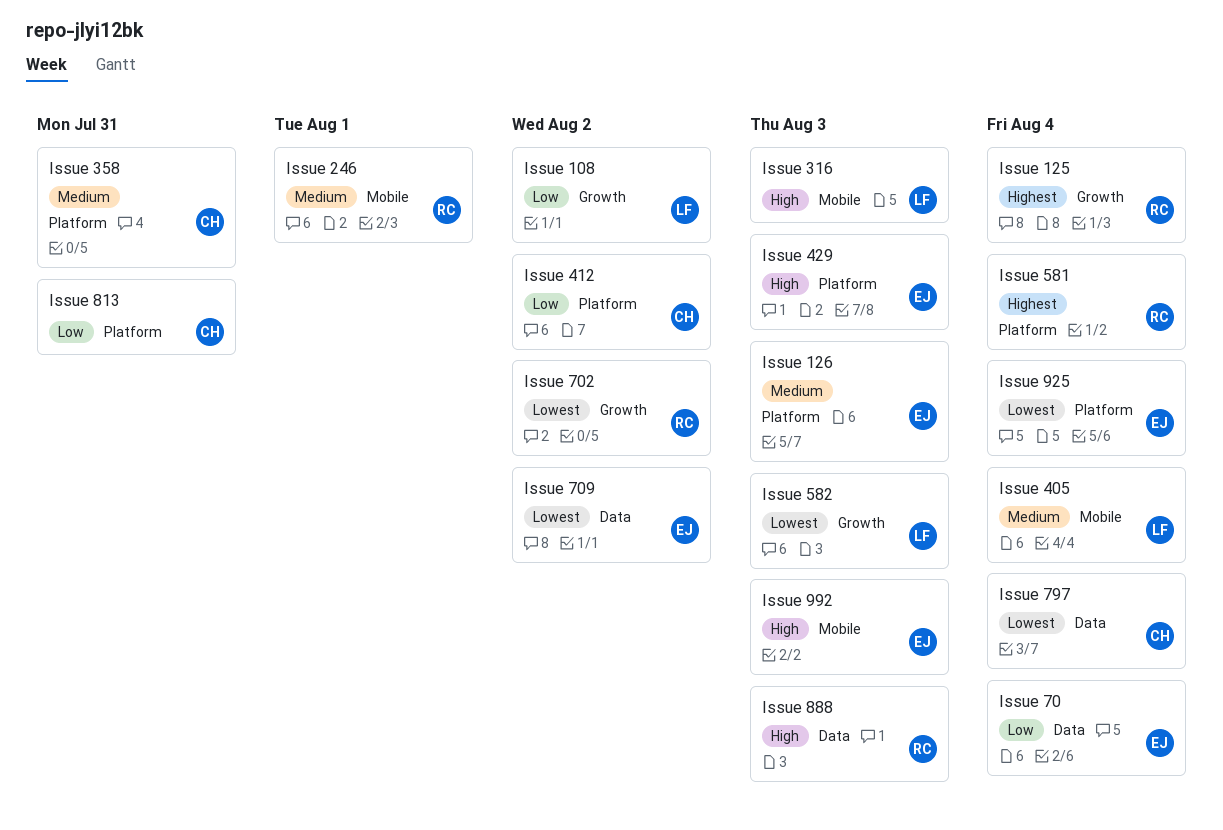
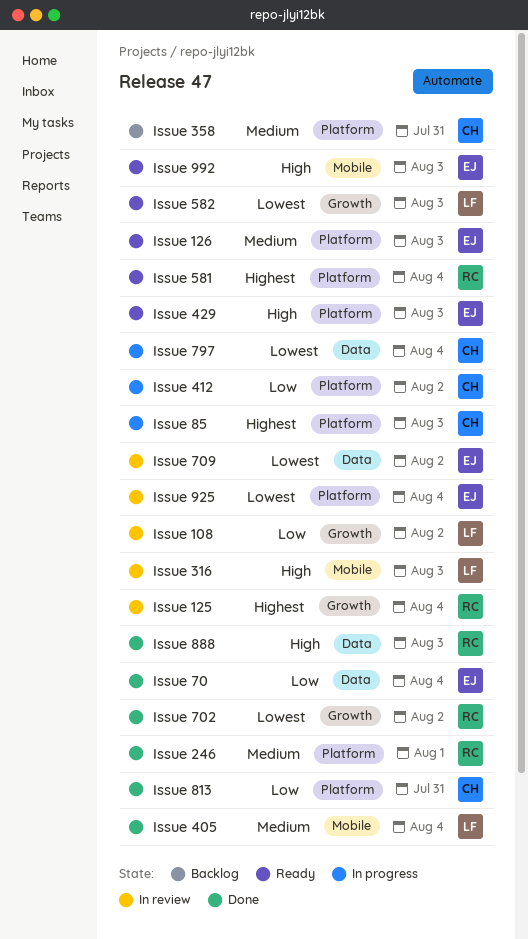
Issue 246, label: Mobile -> Platform
Issue 85: none -> present

